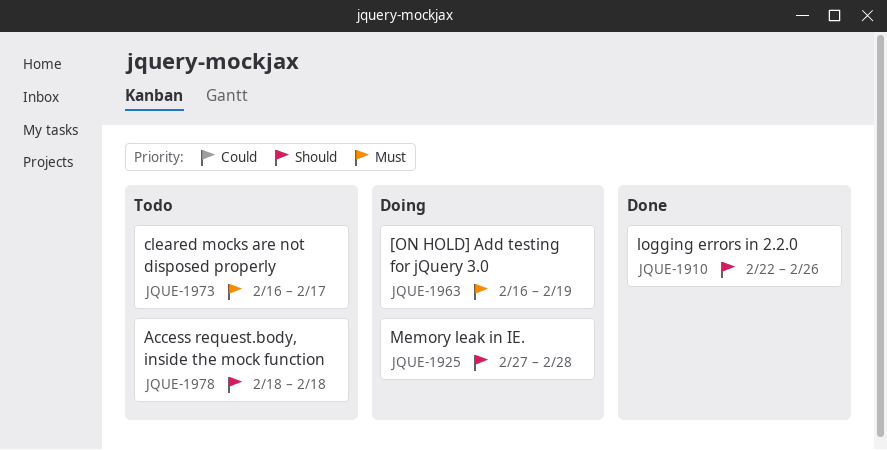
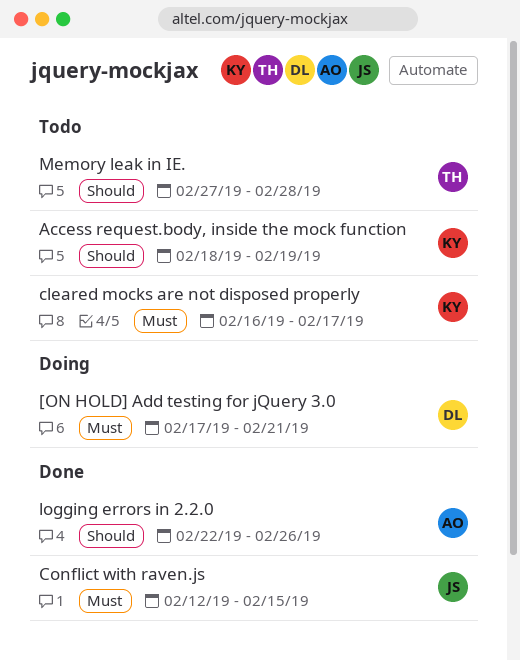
[ON HOLD] Add testing for jQuery 3.0, start: Feb 16 -> Feb 17
[ON HOLD] Add testing for jQuery 3.0, due: Feb 19 -> Feb 21
Access request.body, inside the mock function, due: Feb 18 -> Feb 19
Conflict with raven.js: none -> present
Memory leak in IE., status: Doing -> Todo

